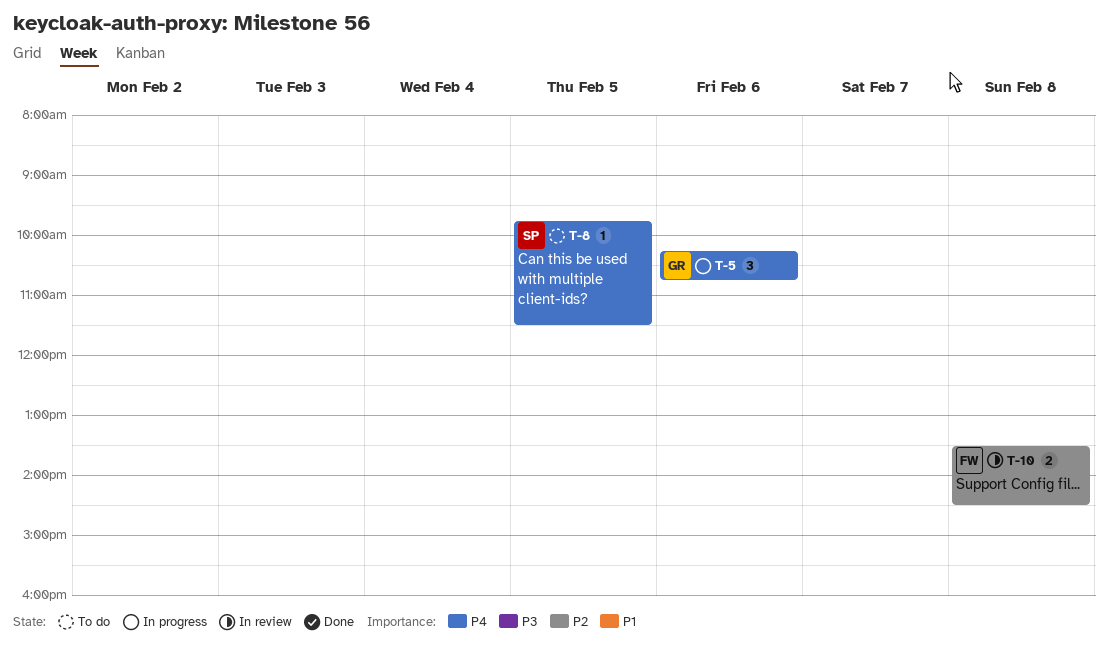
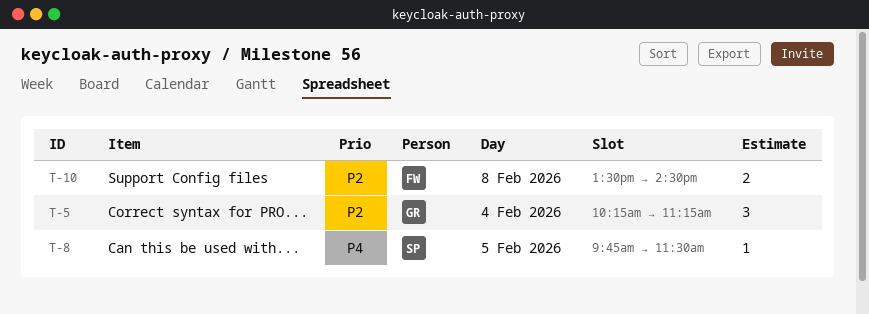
T-5, priority: P4 -> P2
T-5, day: Feb 6 -> Feb 4
T-5, ends: 10:45 -> 11:15

